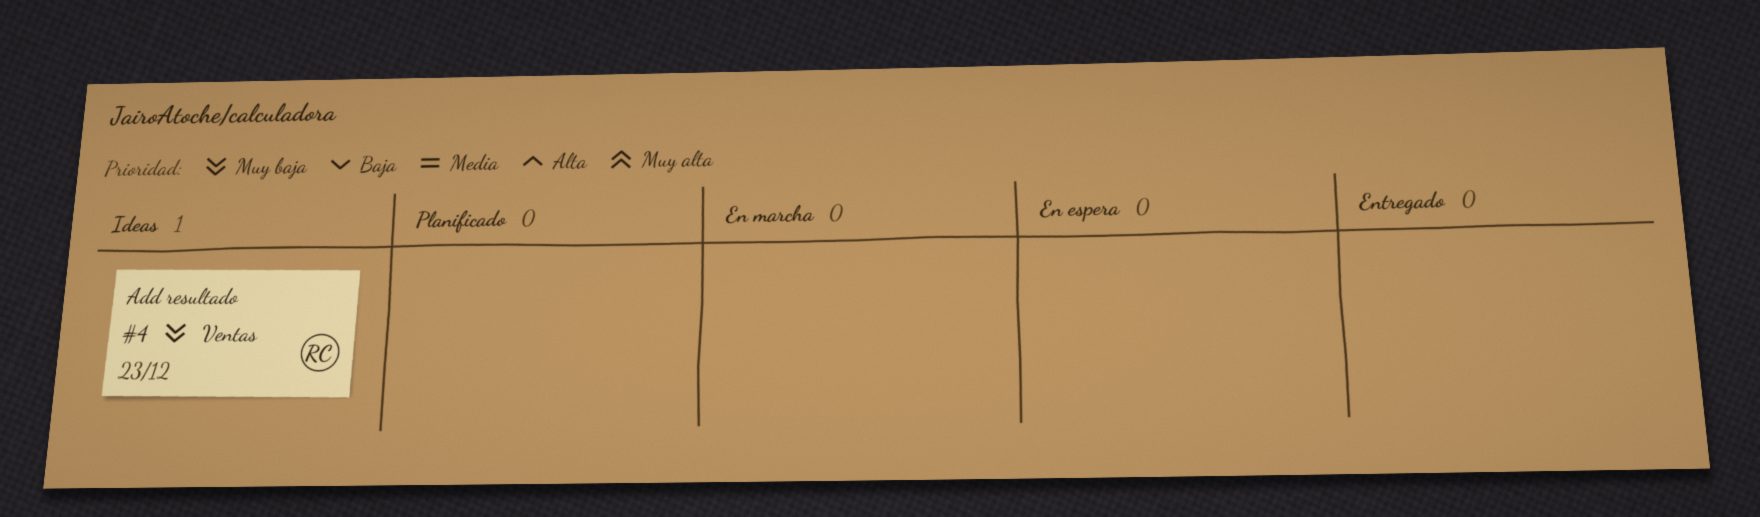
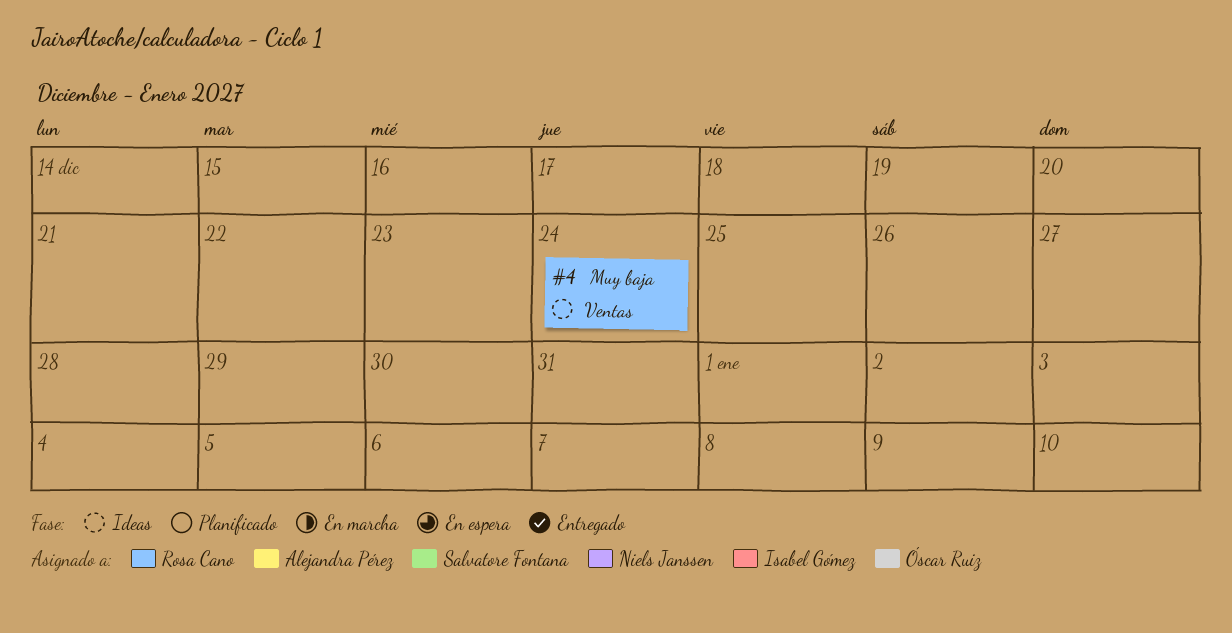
#4, due: Dec 23 -> Dec 24

